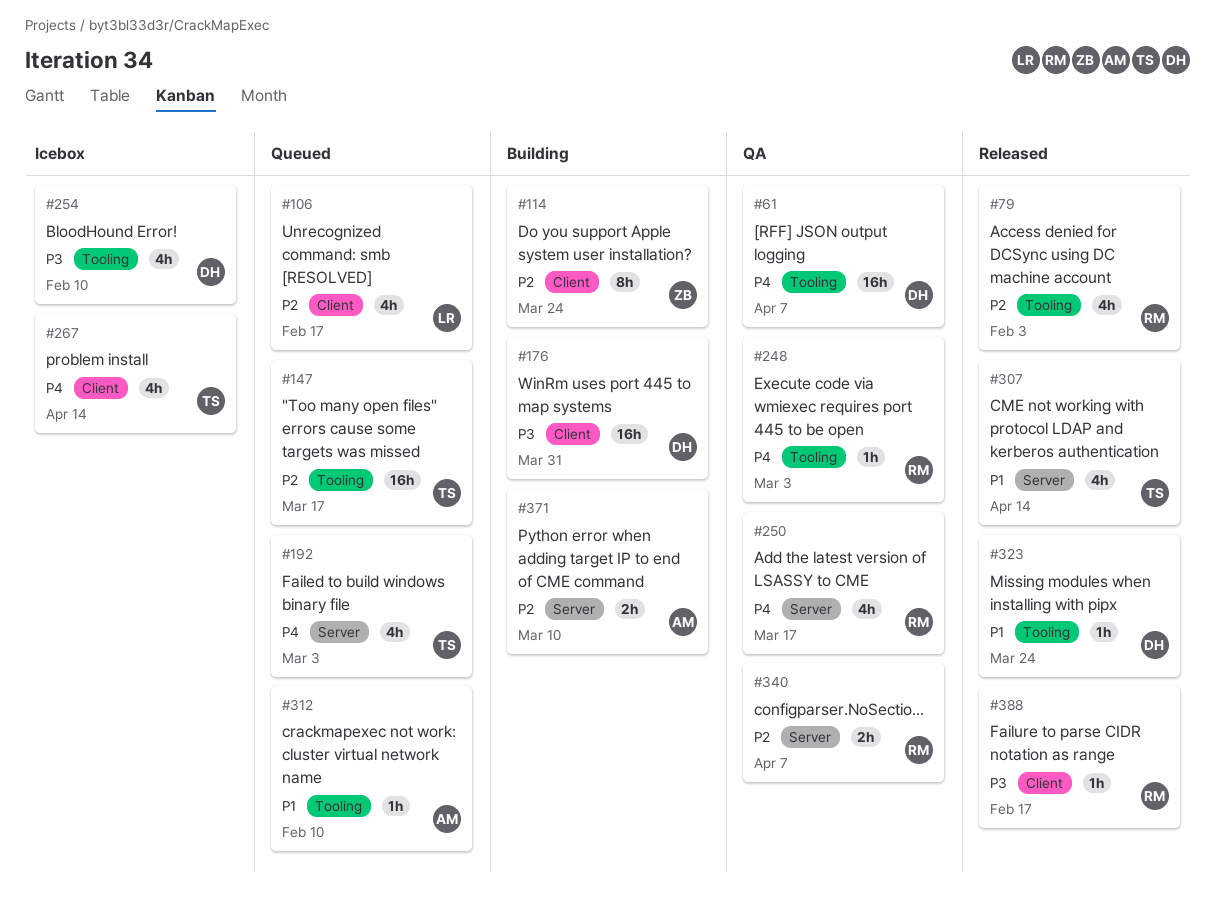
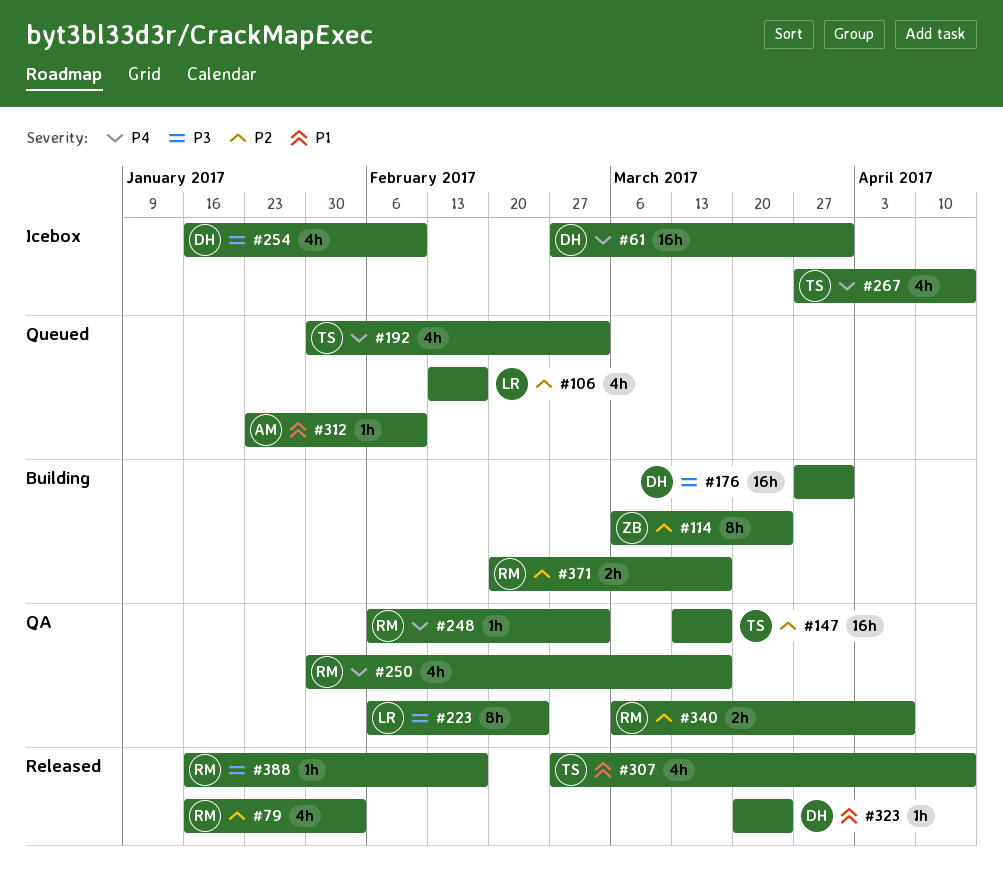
#61, status: QA -> Icebox
#61, due: Apr 7 -> Mar 31
#147, status: Queued -> QA
#223: none -> present
#371, owner: AM -> RM
#371, due: Mar 10 -> Mar 17

